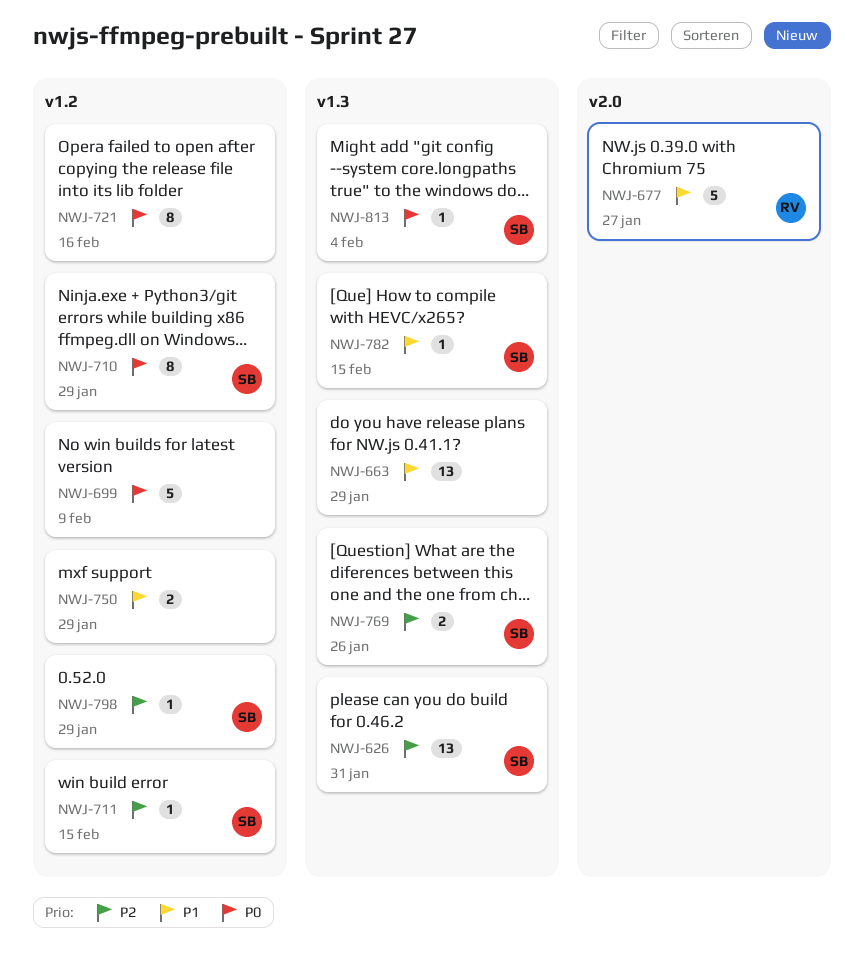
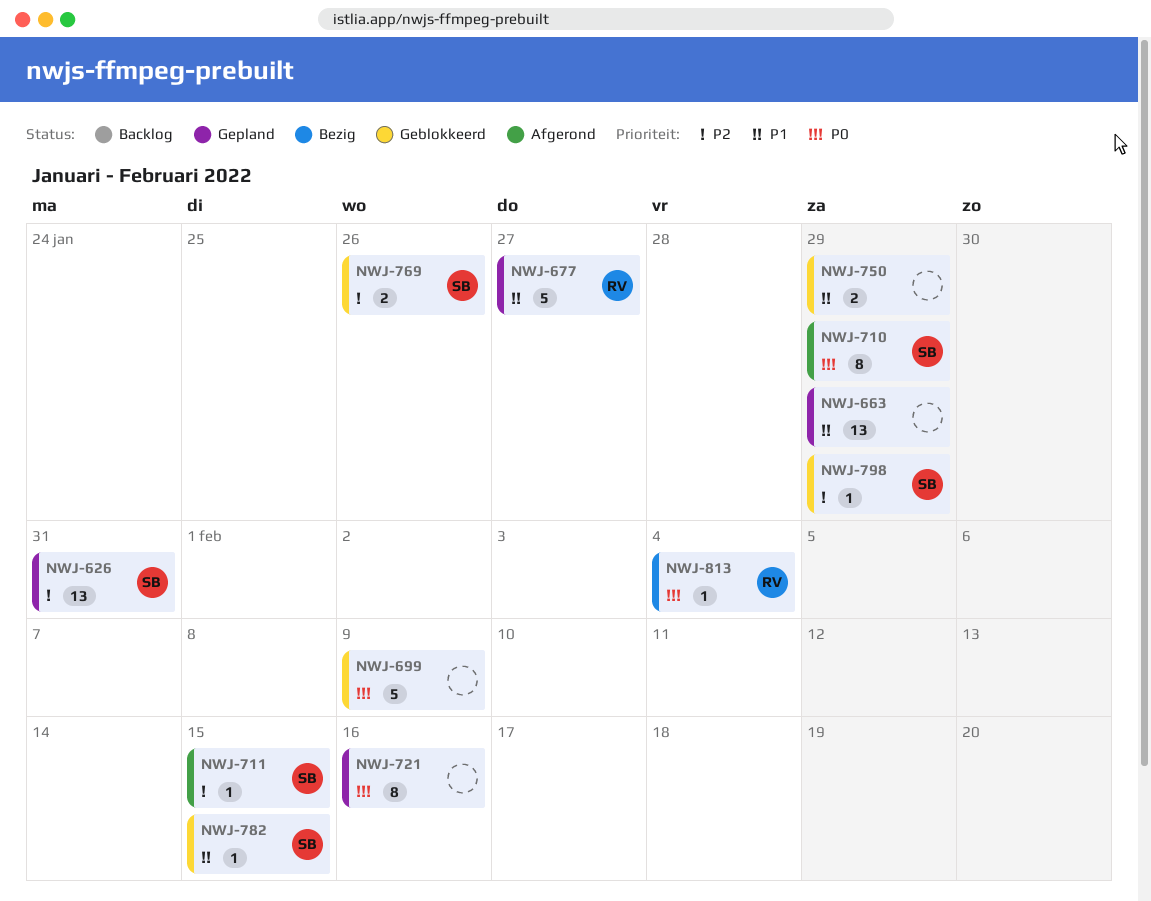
NWJ-813, owner: SB -> RV

